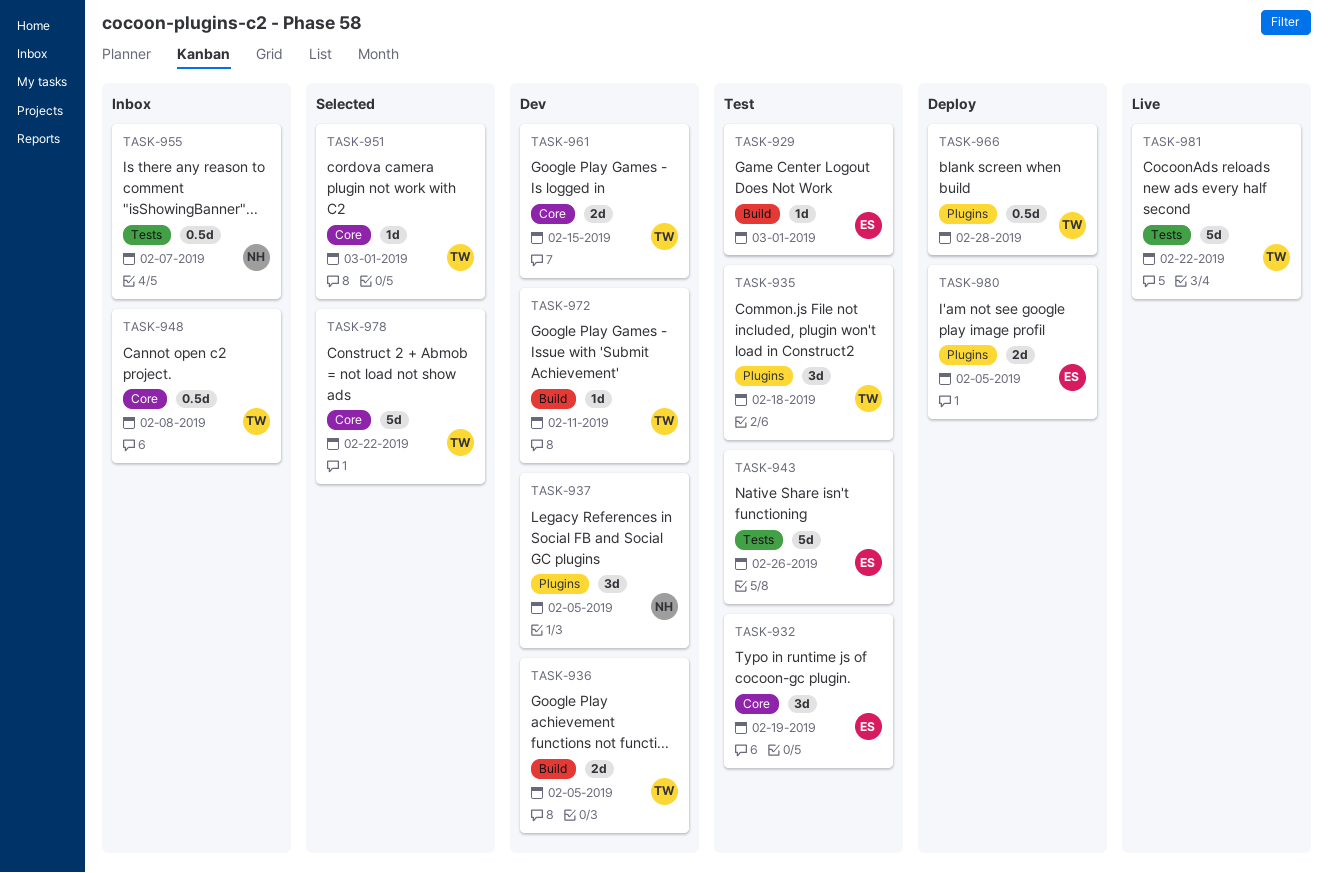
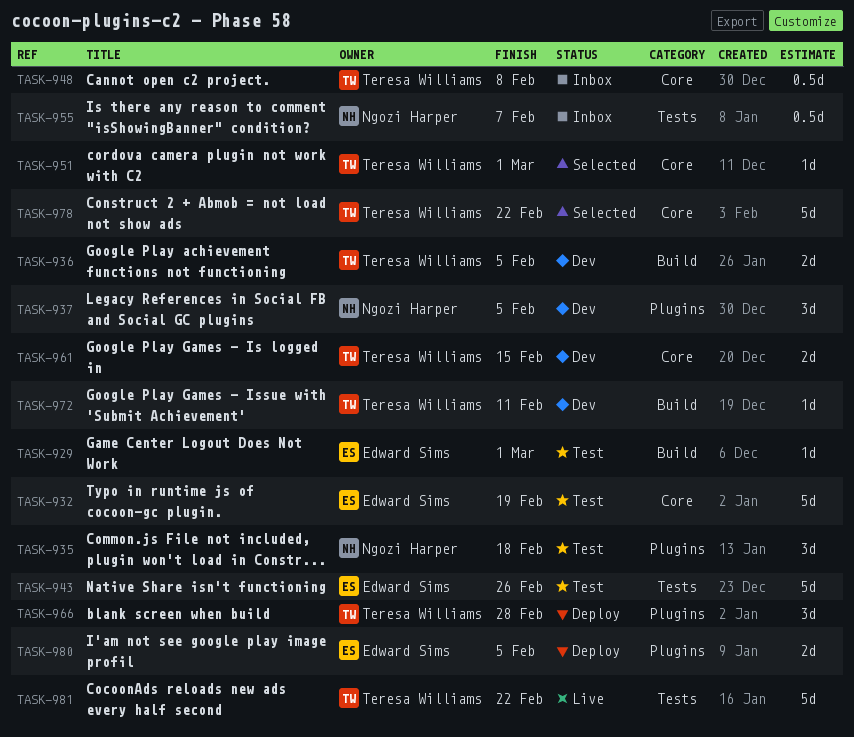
TASK-932, estimate: 3d -> 5d
TASK-935, owner: Teresa Williams -> Ngozi Harper
TASK-966, estimate: 0.5d -> 3d

